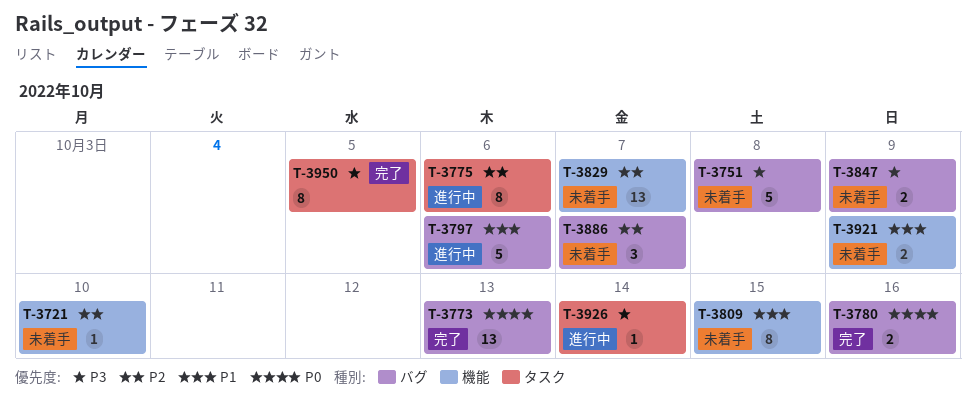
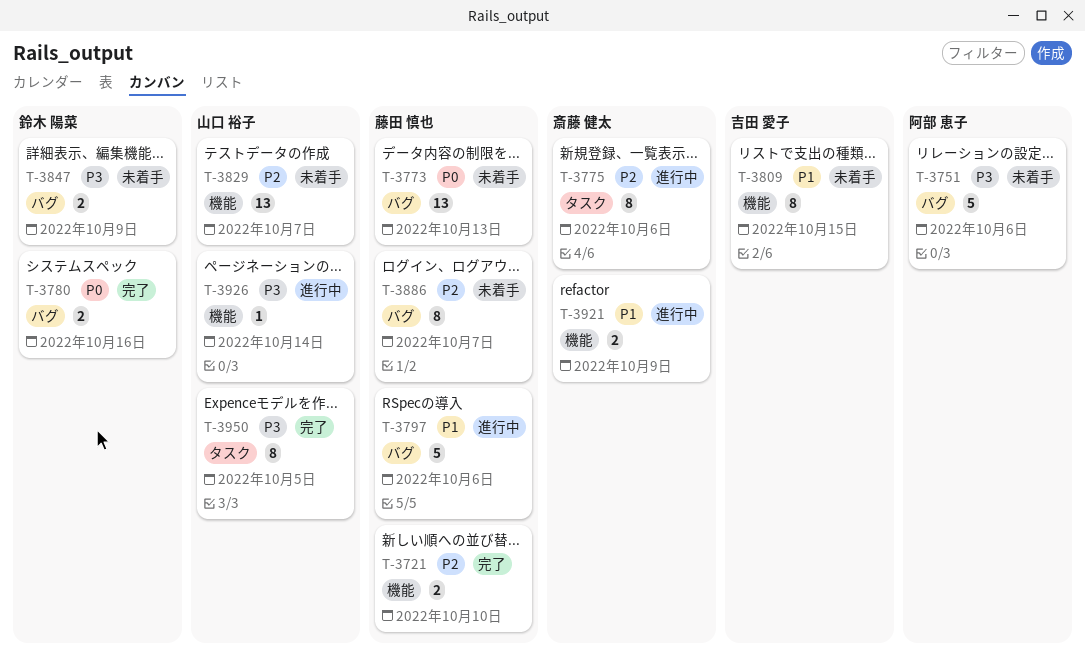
T-3721, status: 未着手 -> 完了
T-3721, estimate: 1 -> 2
T-3751, due: Oct 8 -> Oct 6
T-3773, status: 完了 -> 未着手
T-3886, estimate: 3 -> 8
T-3921, status: 未着手 -> 進行中
T-3926, label: タスク -> 機能

